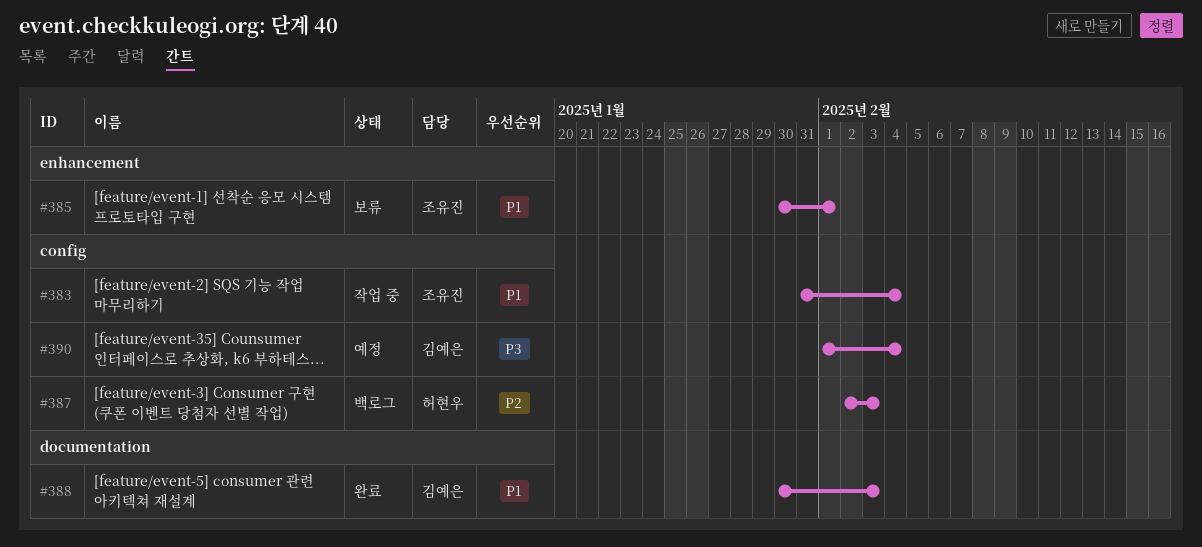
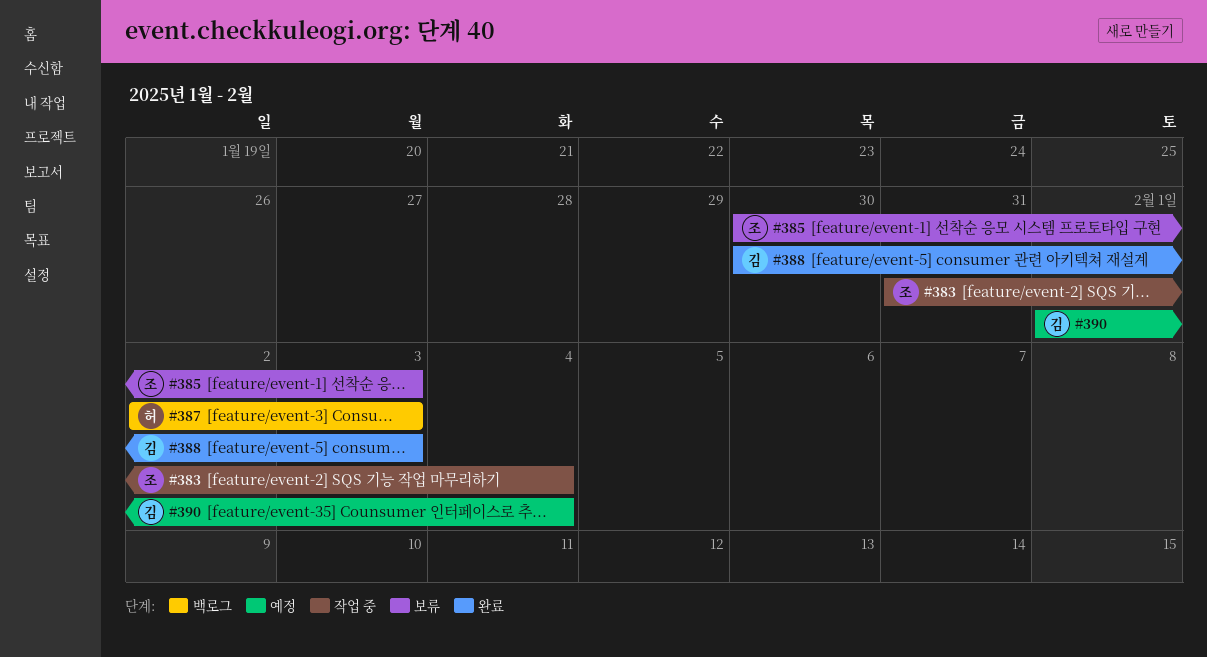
#385, due: Feb 1 -> Feb 3

